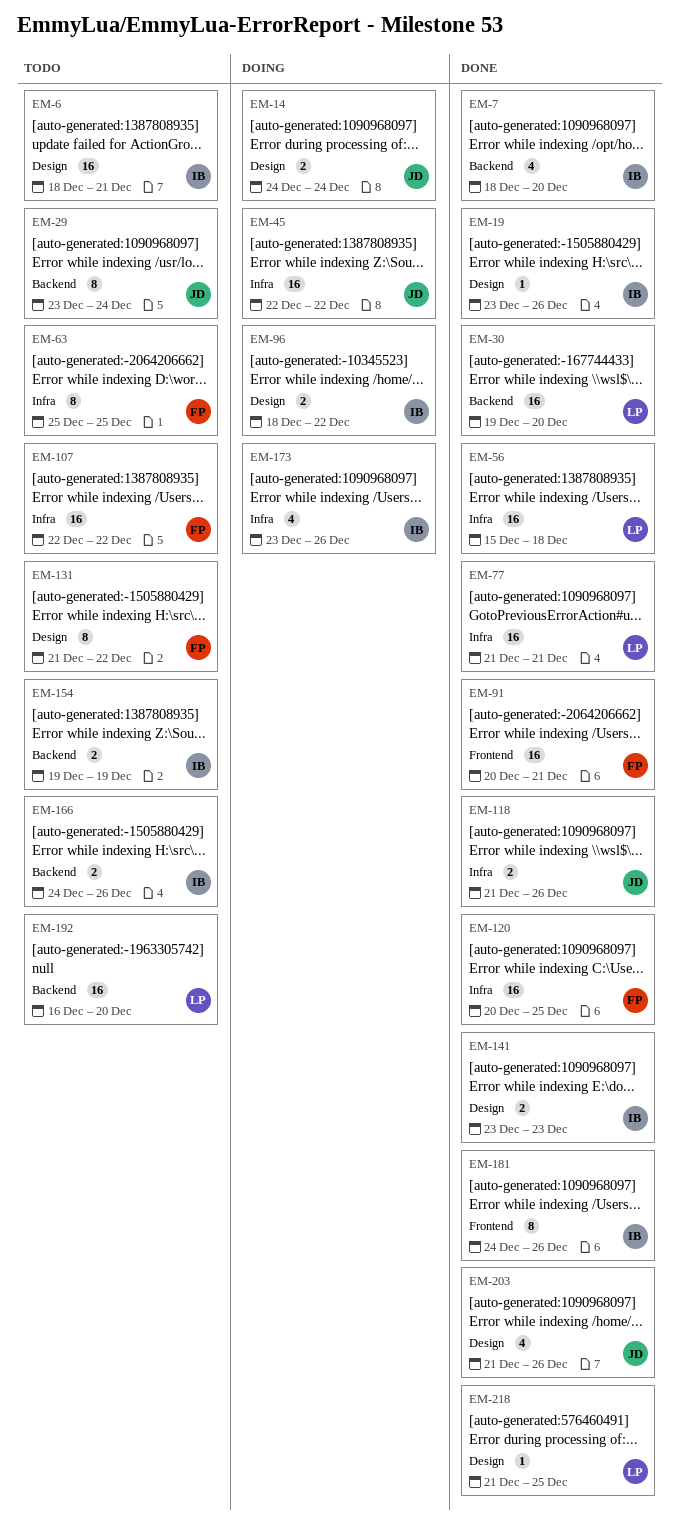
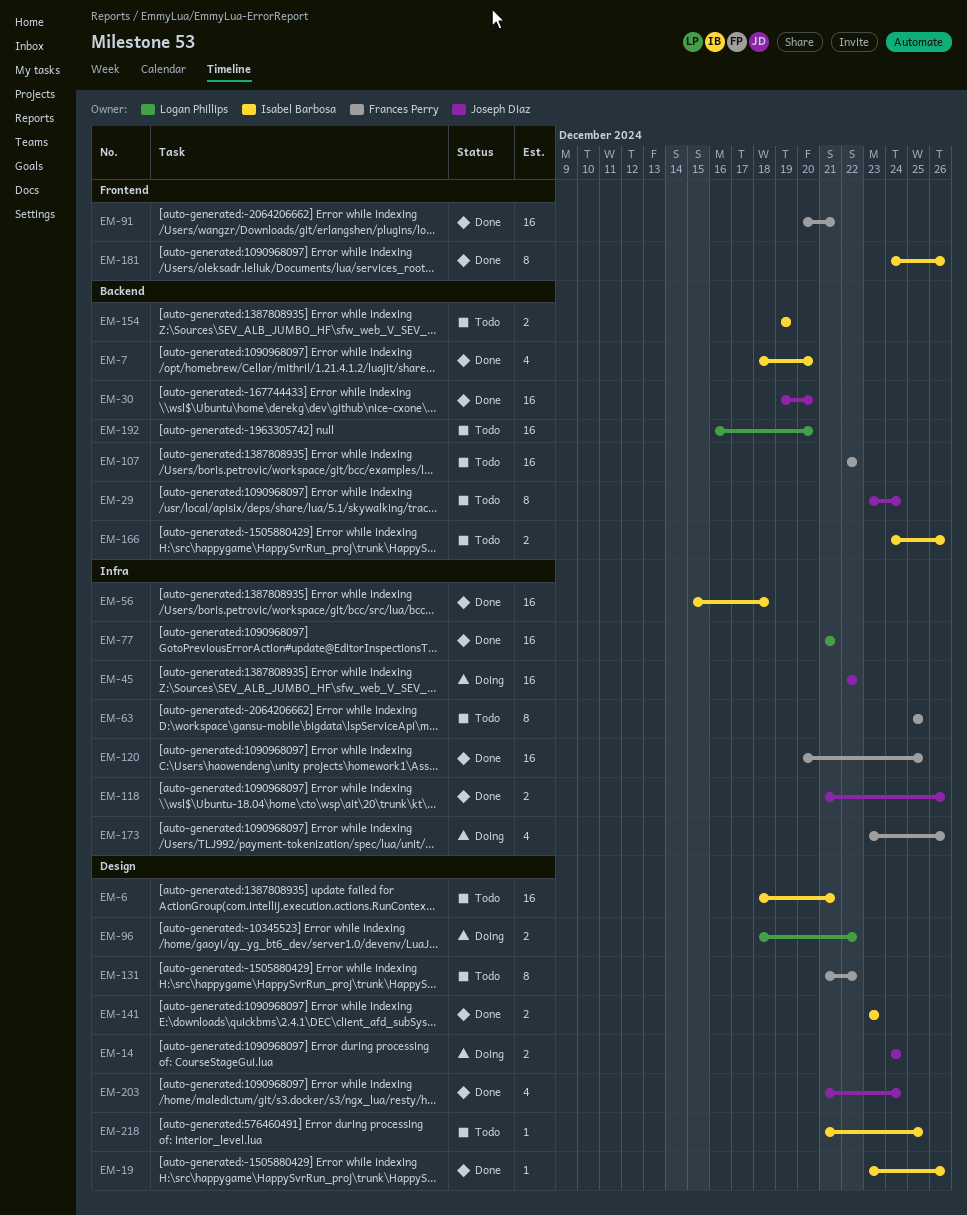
EM-30, owner: Logan Phillips -> Joseph Diaz
EM-56, owner: Logan Phillips -> Isabel Barbosa
EM-96, owner: Isabel Barbosa -> Logan Phillips
EM-107, label: Infra -> Backend
EM-173, owner: Isabel Barbosa -> Frances Perry
EM-203, due: Dec 26 -> Dec 24
EM-218, status: Done -> Todo
EM-218, owner: Logan Phillips -> Isabel Barbosa

